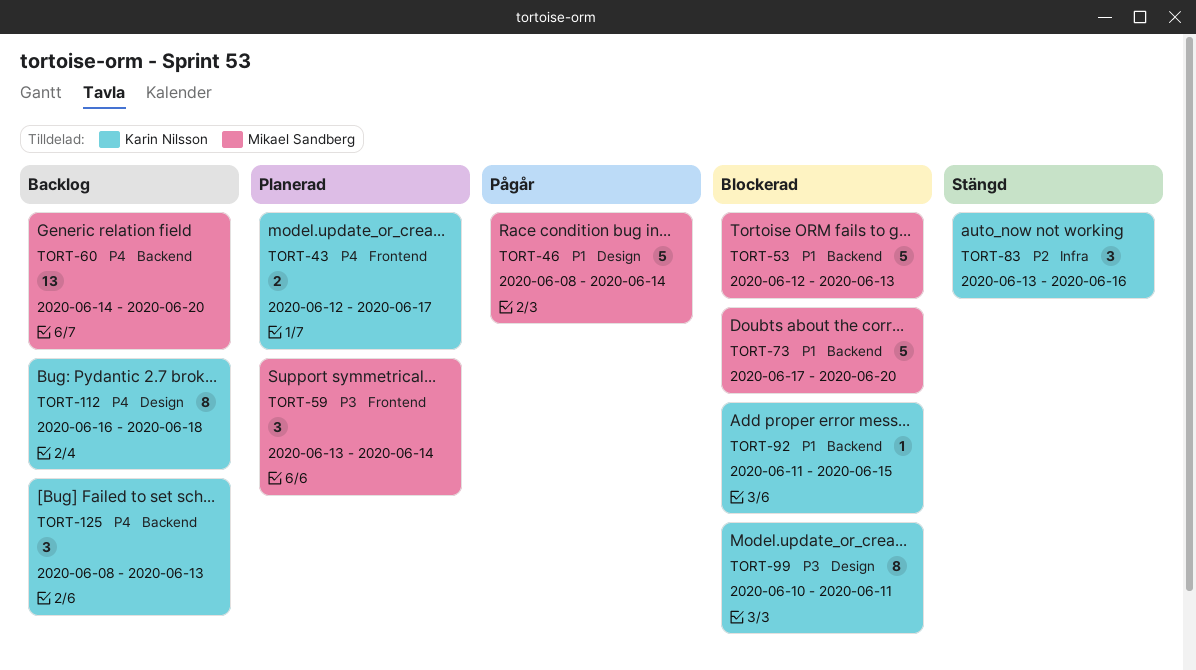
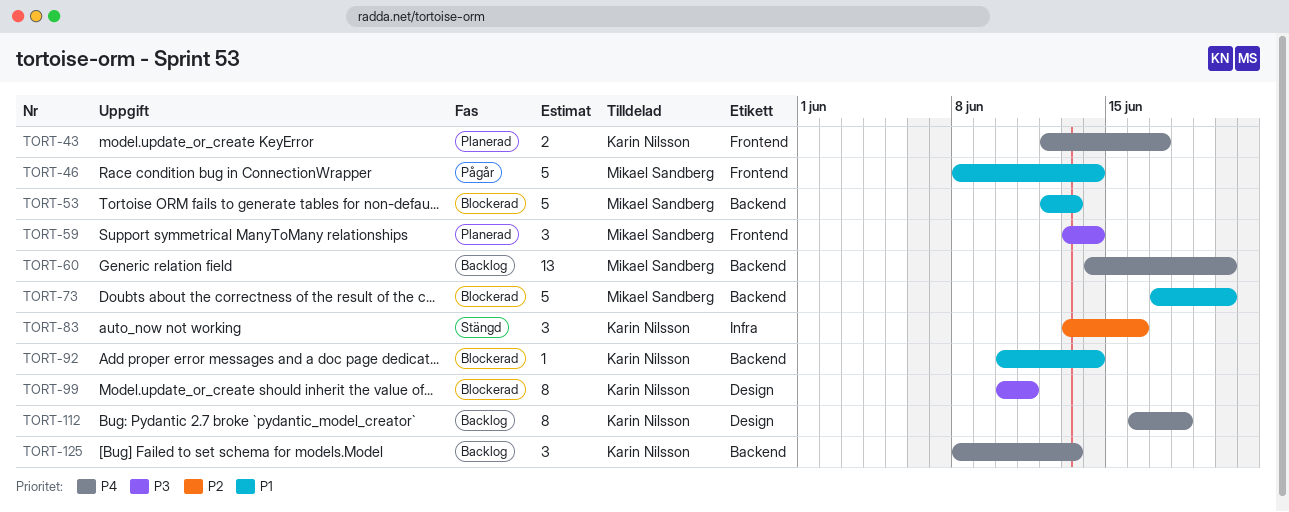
TORT-46, label: Design -> Frontend
TORT-92, start: Jun 11 -> Jun 10
TORT-92, due: Jun 15 -> Jun 14

